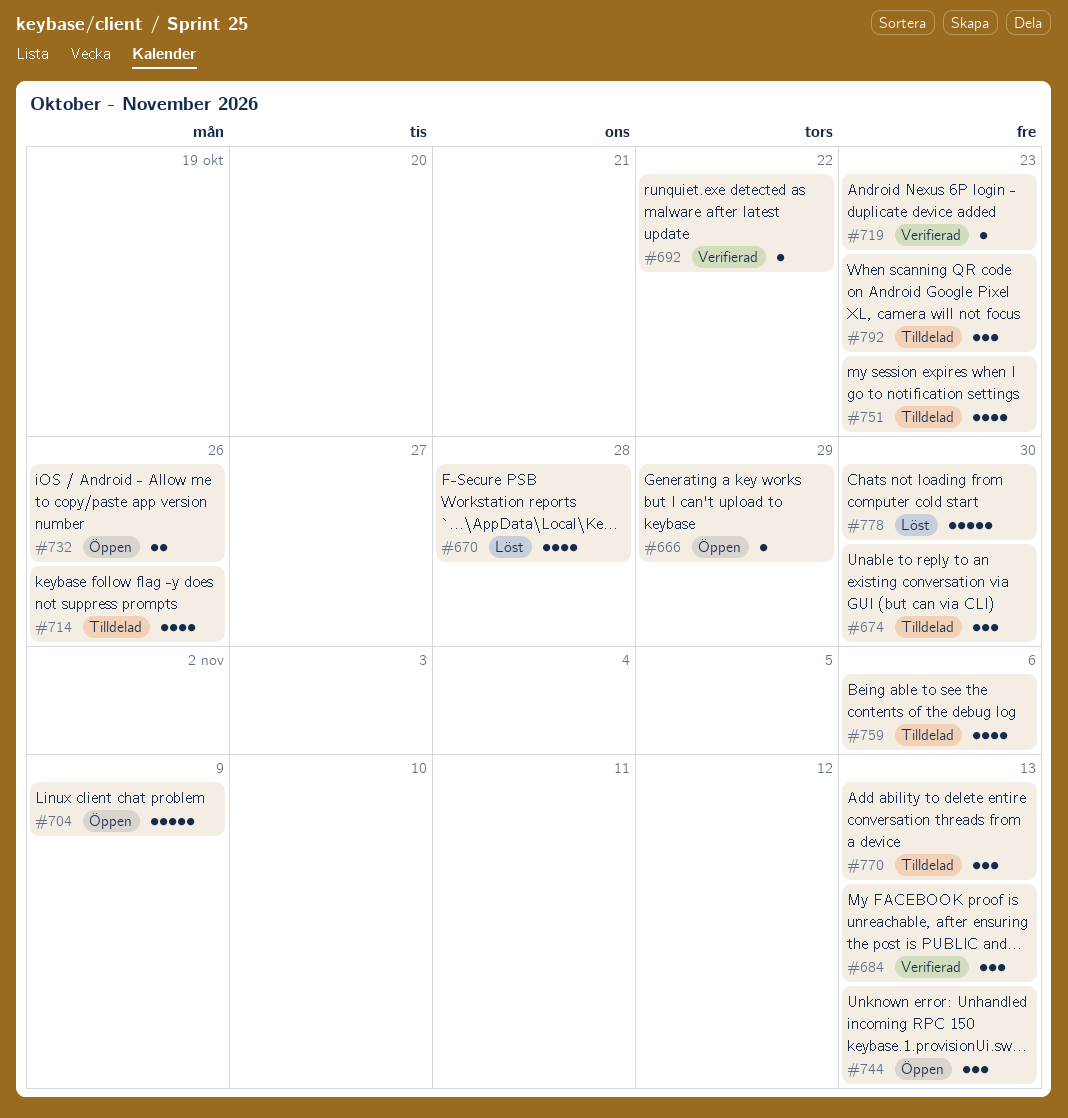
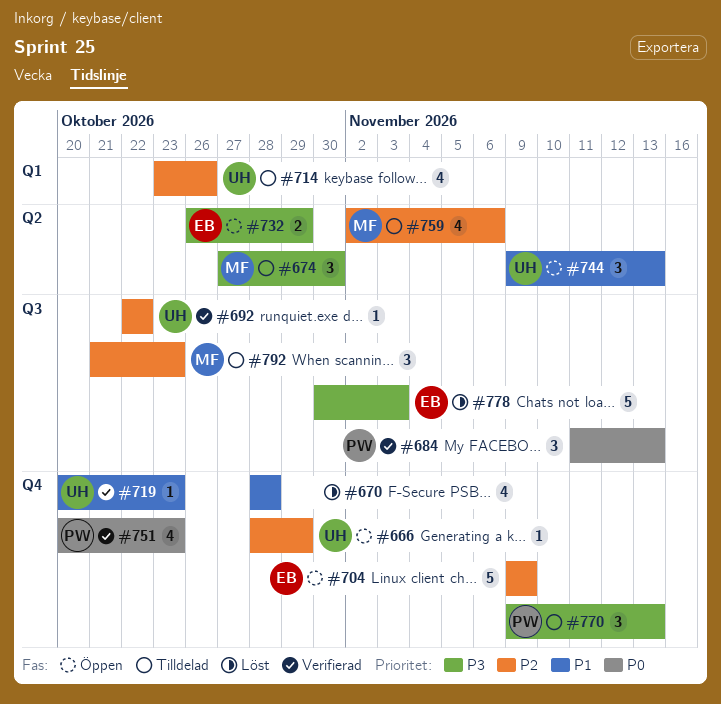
#732, due: Oct 26 -> Oct 29
#751, status: Tilldelad -> Verifierad
#778, due: Oct 30 -> Nov 3

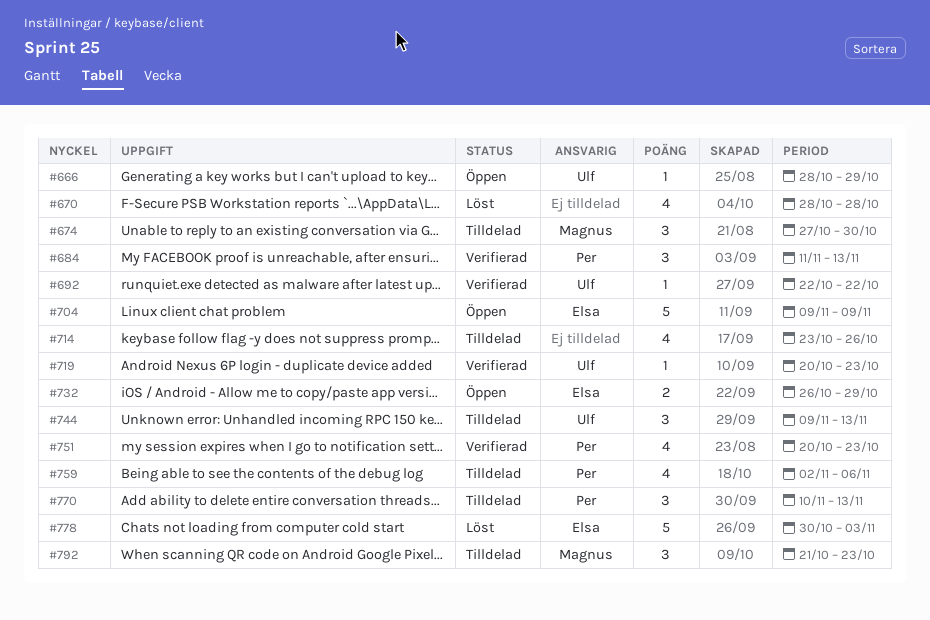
#714, owner: Ulf -> none
#744, status: Öppen -> Tilldelad
#759, owner: Magnus -> Per
#770, start: Nov 9 -> Nov 10

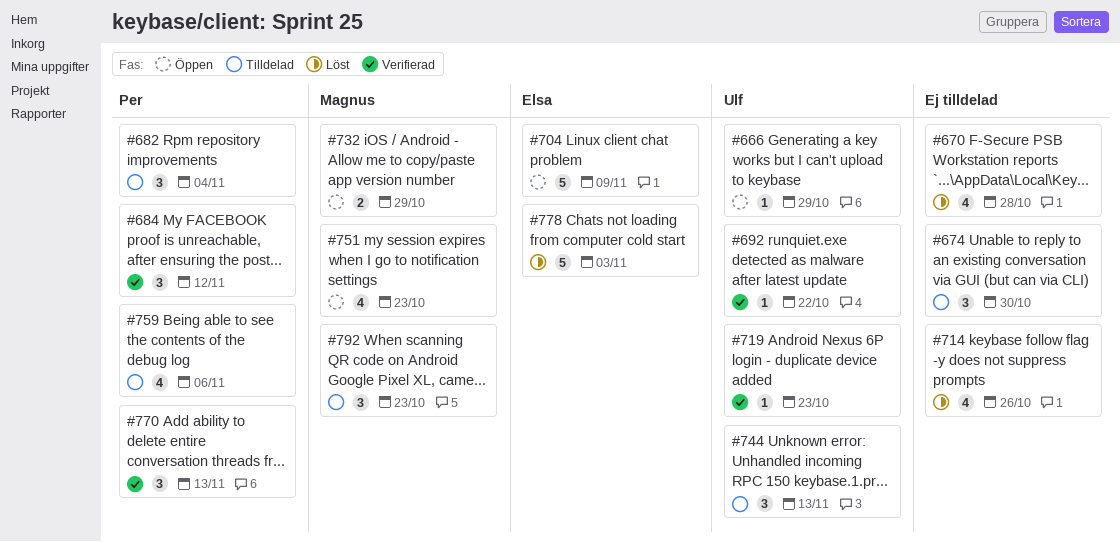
#674, owner: Magnus -> none
#682: none -> present
#684, due: Nov 13 -> Nov 12
#714, status: Tilldelad -> Löst
#732, owner: Elsa -> Magnus
#751, status: Verifierad -> Öppen
#751, owner: Per -> Magnus
#770, status: Tilldelad -> Verifierad

